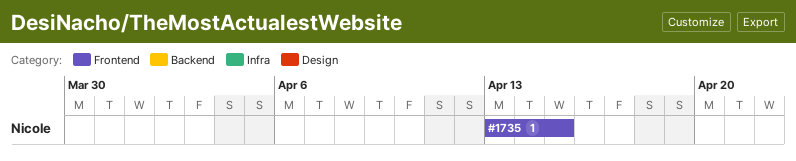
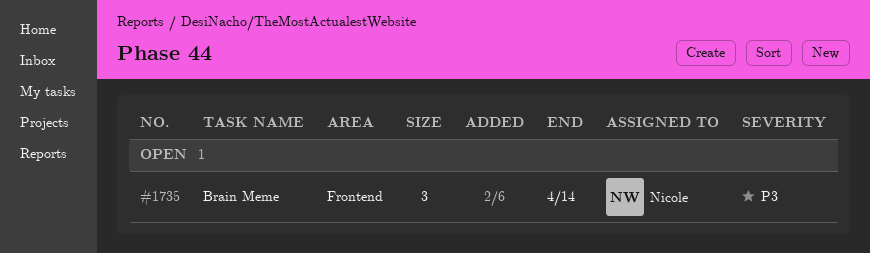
#1735, estimate: 1 -> 3
#1735, due: Apr 15 -> Apr 14

